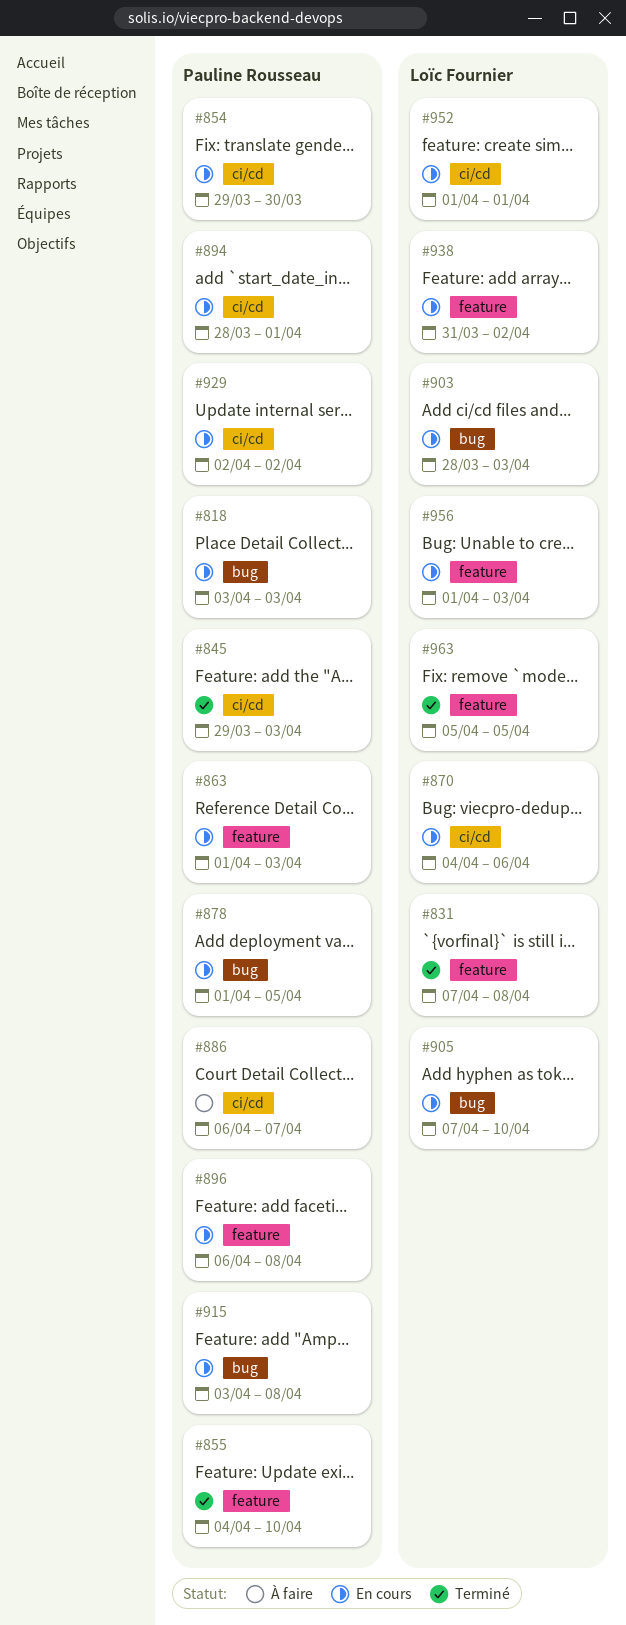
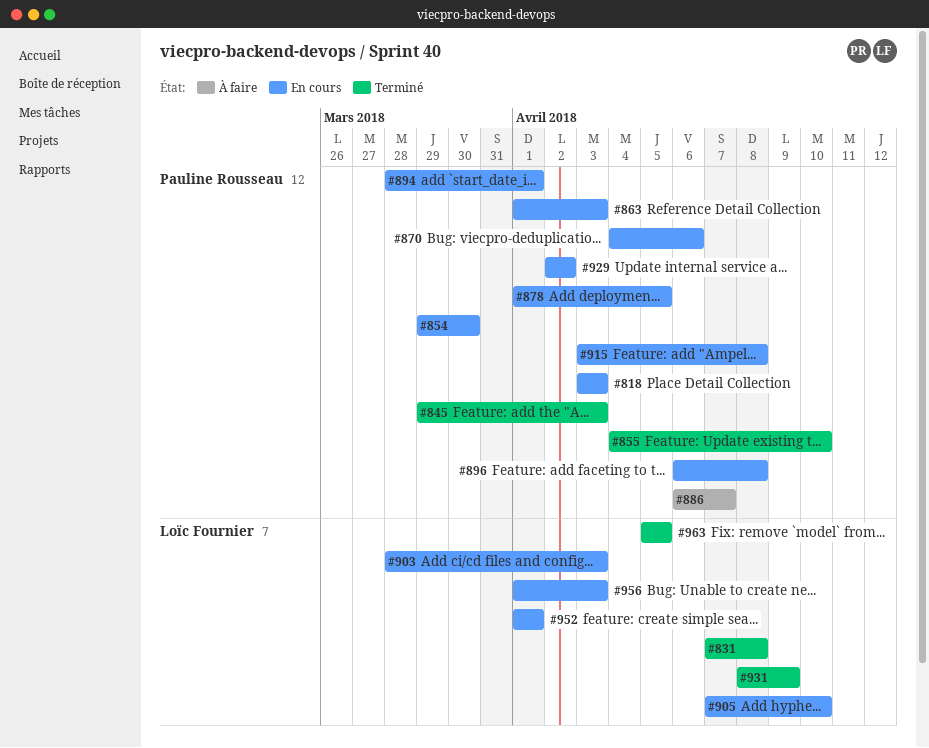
#870, owner: Loïc Fournier -> Pauline Rousseau
#931: none -> present
#938: present -> none

